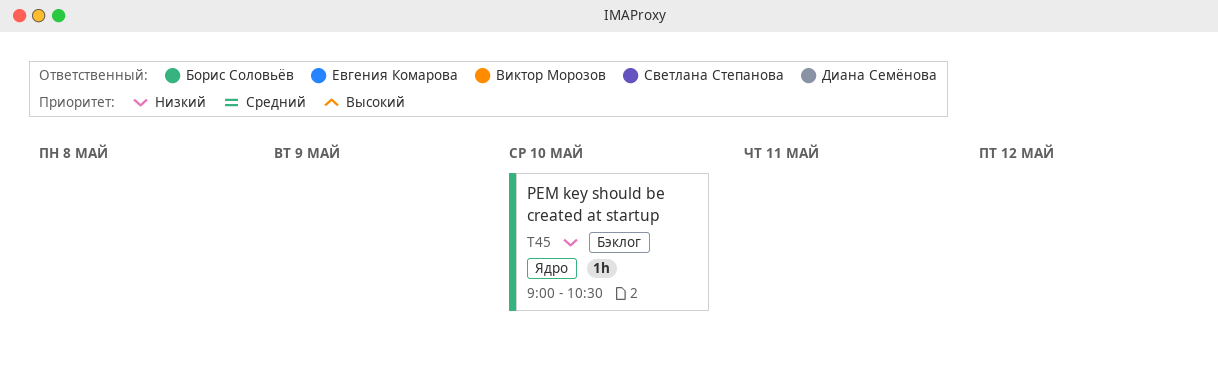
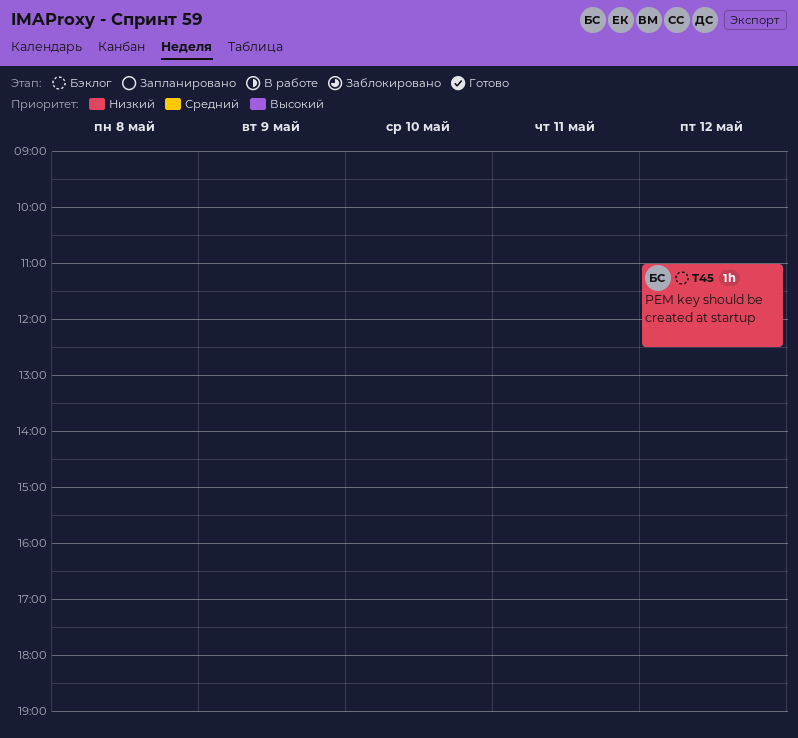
T45, day: May 10 -> May 12
T45, begins: 09:00 -> 11:00
T45, ends: 10:30 -> 12:30

